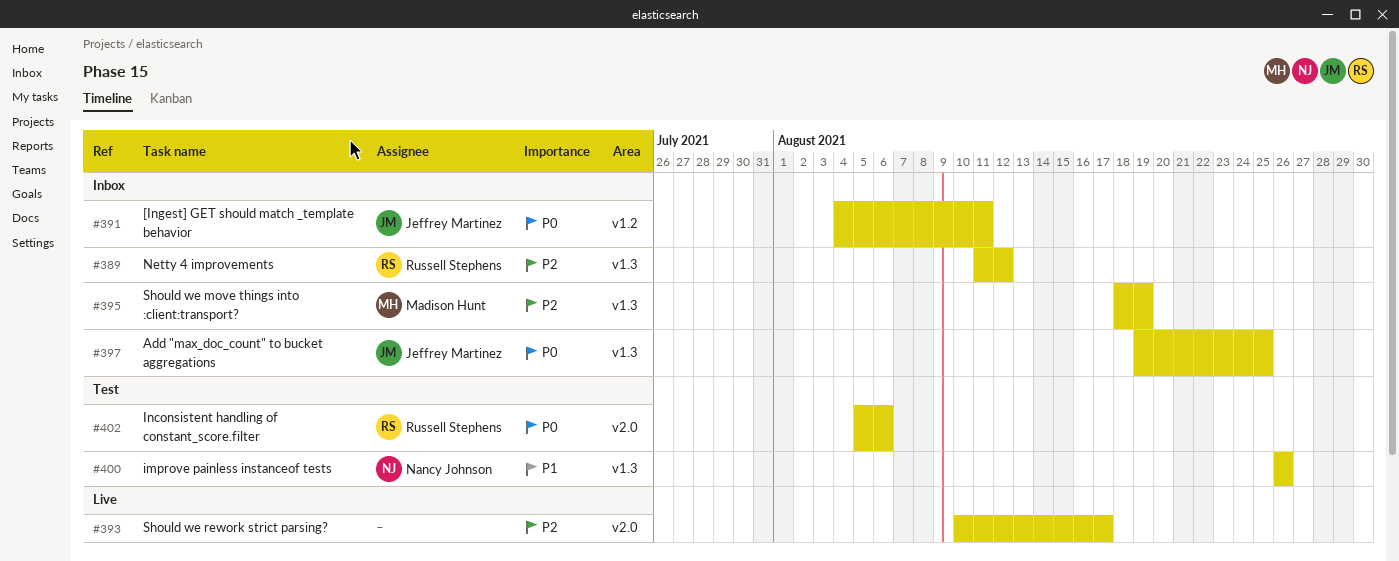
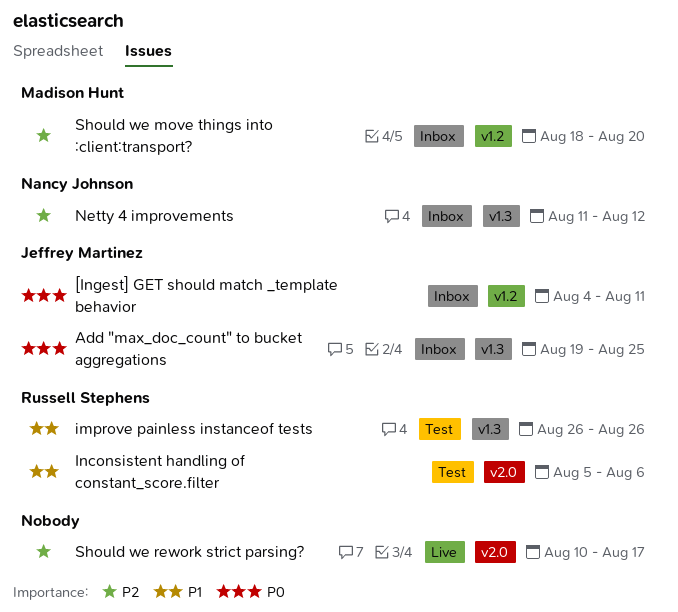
improve painless instanceof tests, owner: Nancy Johnson -> Russell Stephens
Inconsistent handling of constant_score.filter, priority: P0 -> P1
Netty 4 improvements, owner: Russell Stephens -> Nancy Johnson
Should we move things into :client:transport?, label: v1.3 -> v1.2
Should we move things into :client:transport?, due: Aug 19 -> Aug 20

